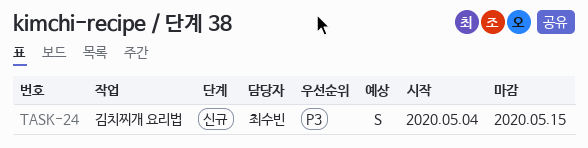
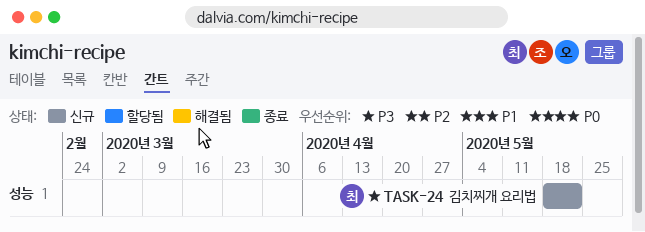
TASK-24, start: May 4 -> May 18
TASK-24, due: May 15 -> May 22

